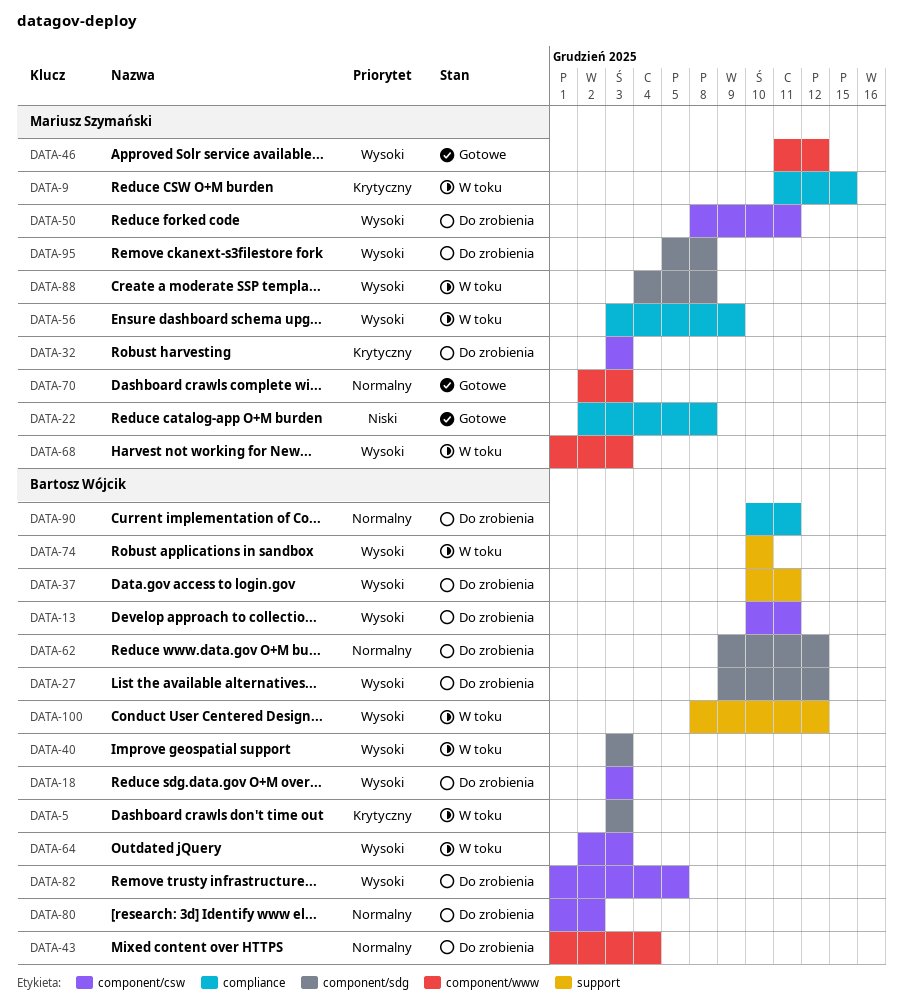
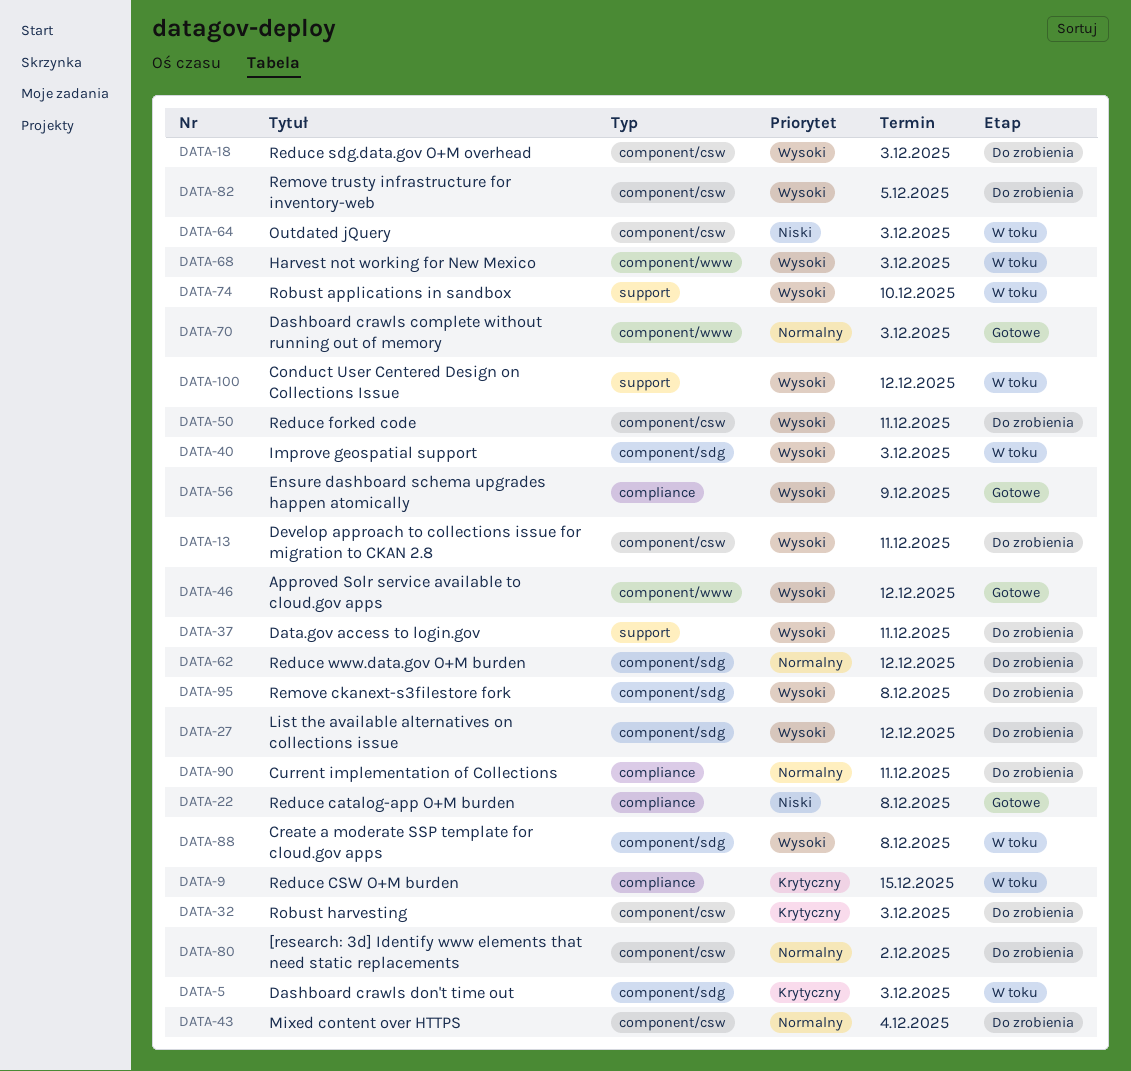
DATA-43, label: component/www -> component/csw
DATA-56, status: W toku -> Gotowe
DATA-64, priority: Wysoki -> Niski

